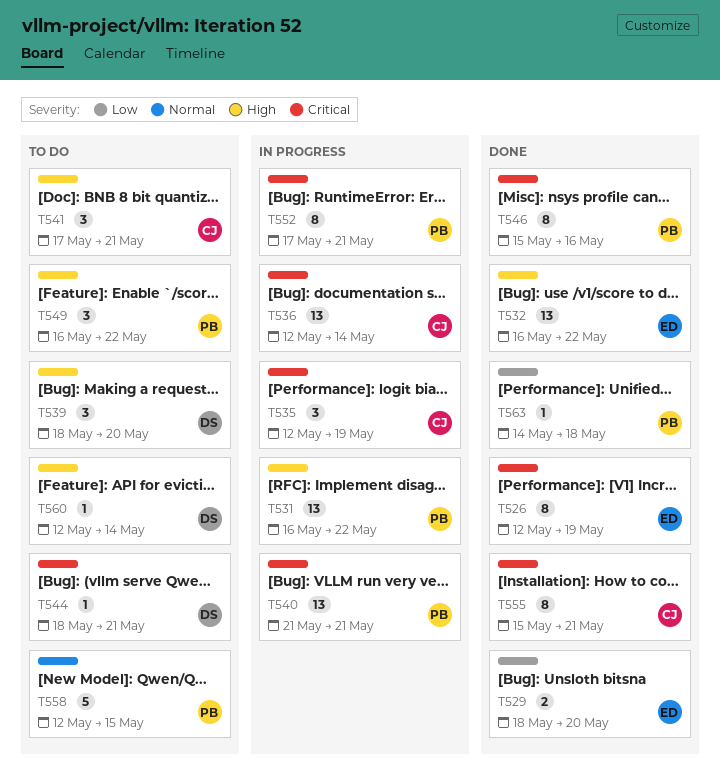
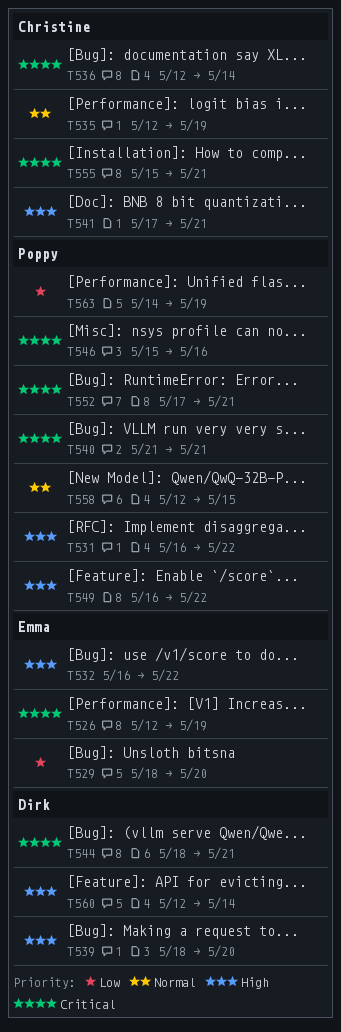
T535, priority: Critical -> Normal
T563, due: May 18 -> May 19

